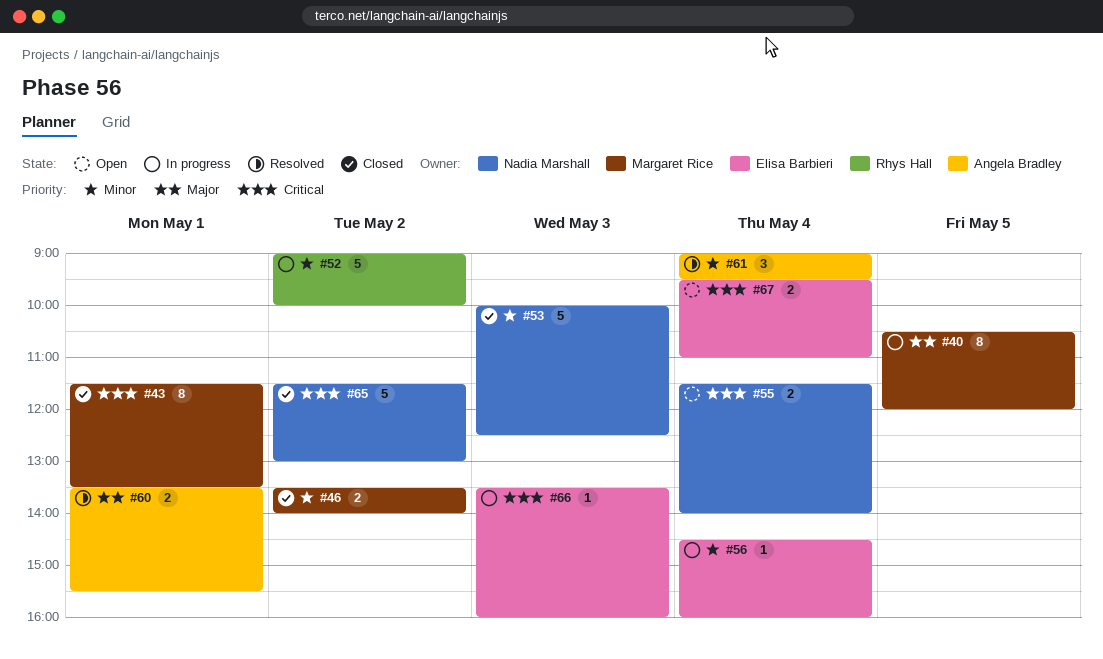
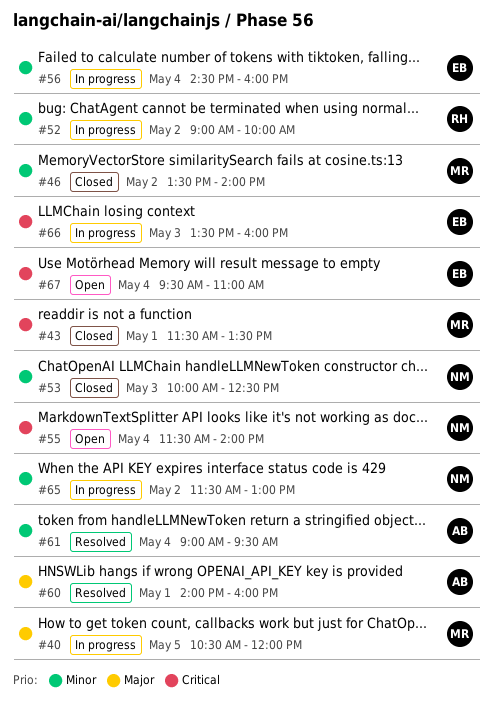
#60, begins: 13:30 -> 14:00
#60, ends: 15:30 -> 16:00
#65, status: Closed -> In progress
#65, priority: Critical -> Minor

